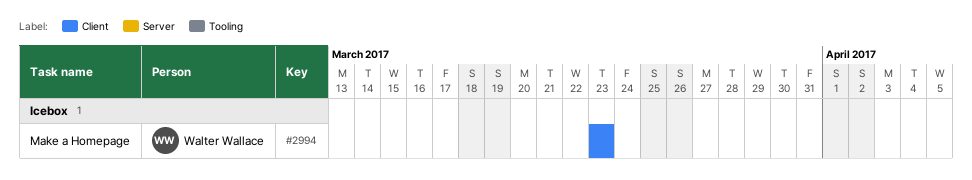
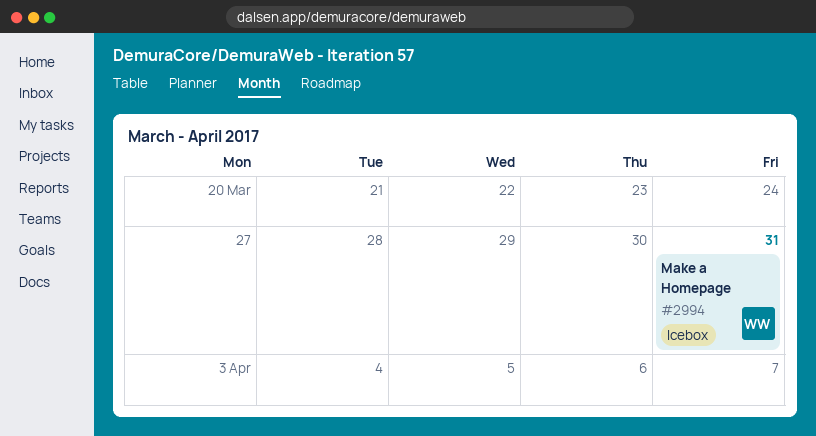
#2994, due: Mar 23 -> Mar 31

